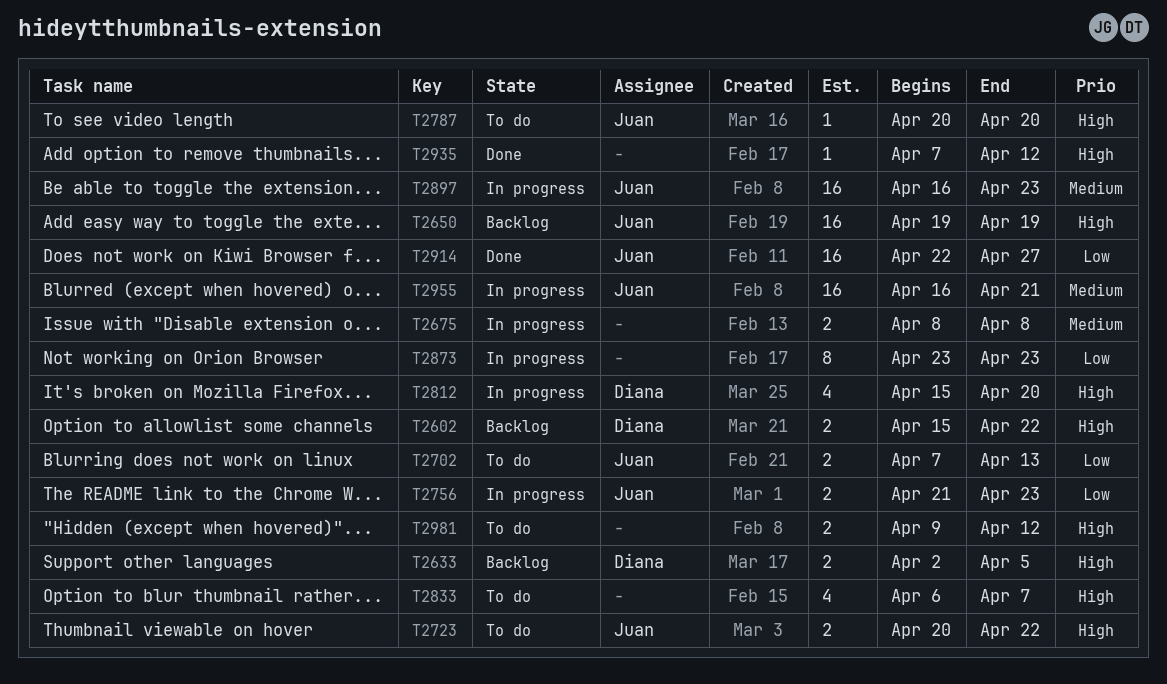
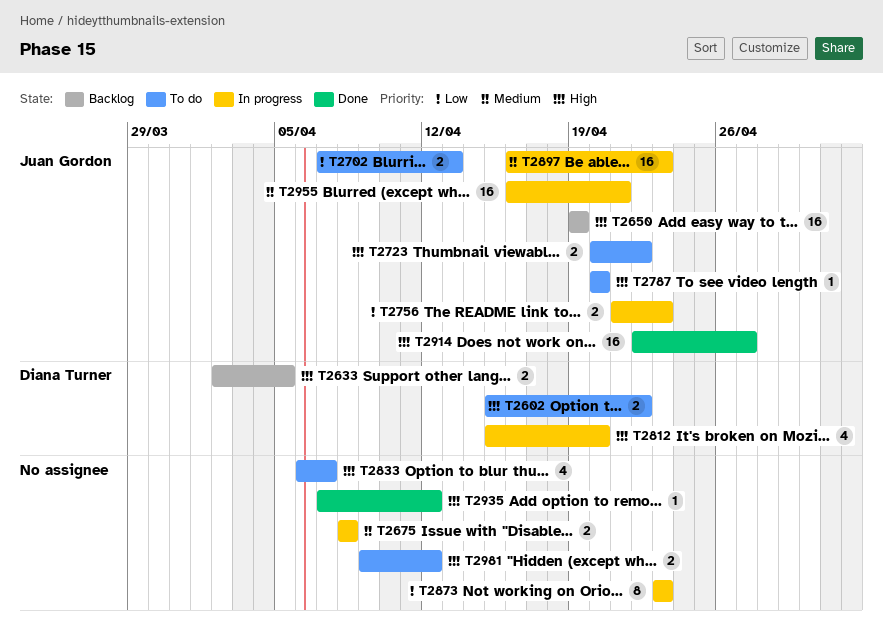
T2602, status: Backlog -> To do
T2914, priority: Low -> High

